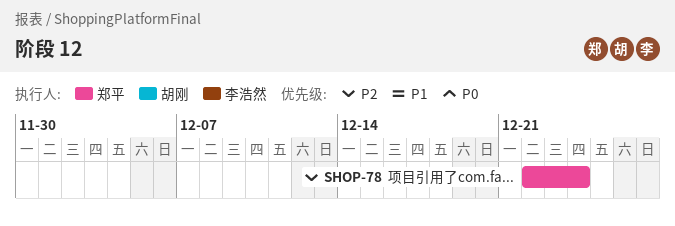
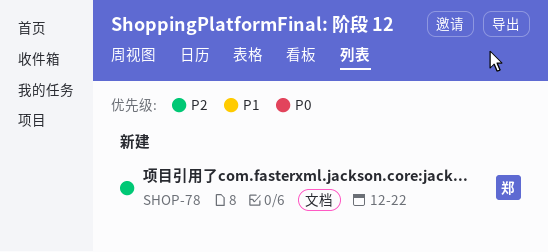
SHOP-78, due: Dec 24 -> Dec 22

